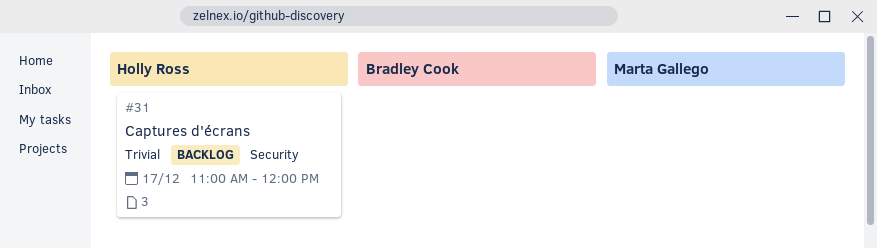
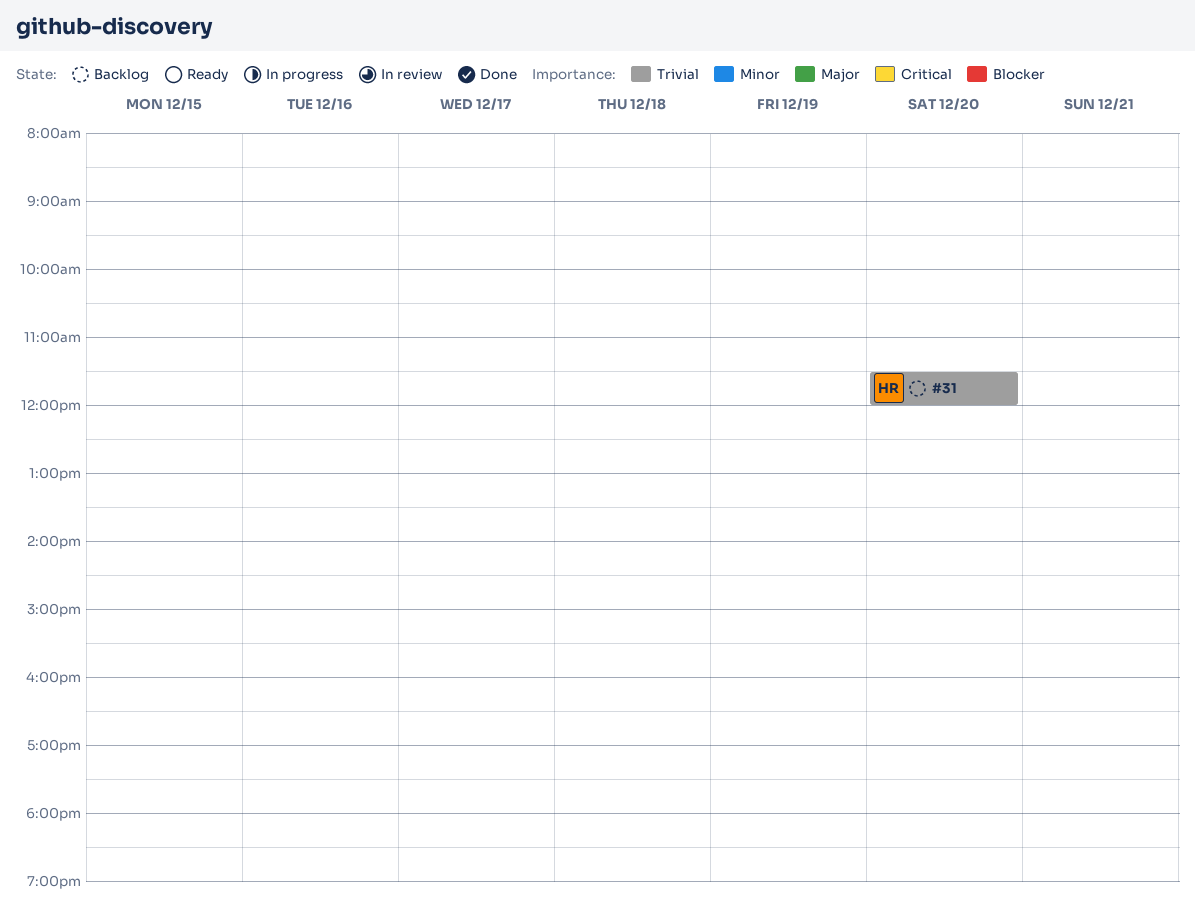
#31, day: Dec 17 -> Dec 20
#31, begins: 11:00 -> 11:30

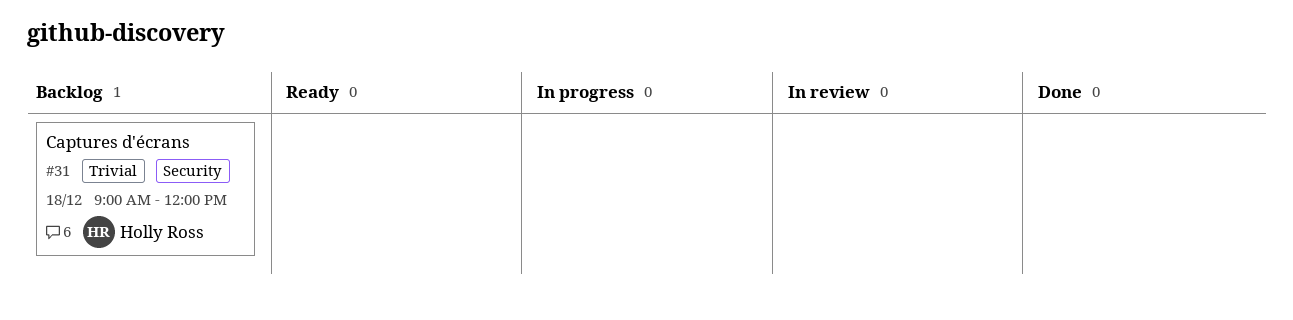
#31, day: Dec 20 -> Dec 18
#31, begins: 11:30 -> 09:00

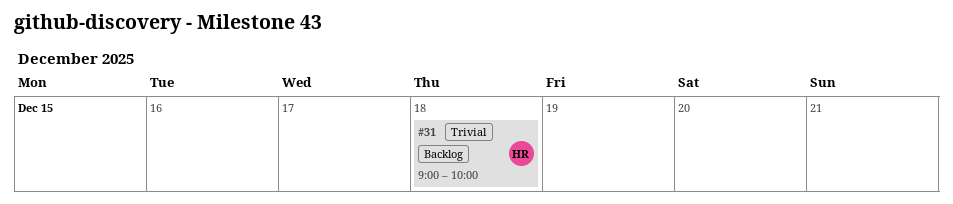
#31, ends: 12:00 -> 10:00

